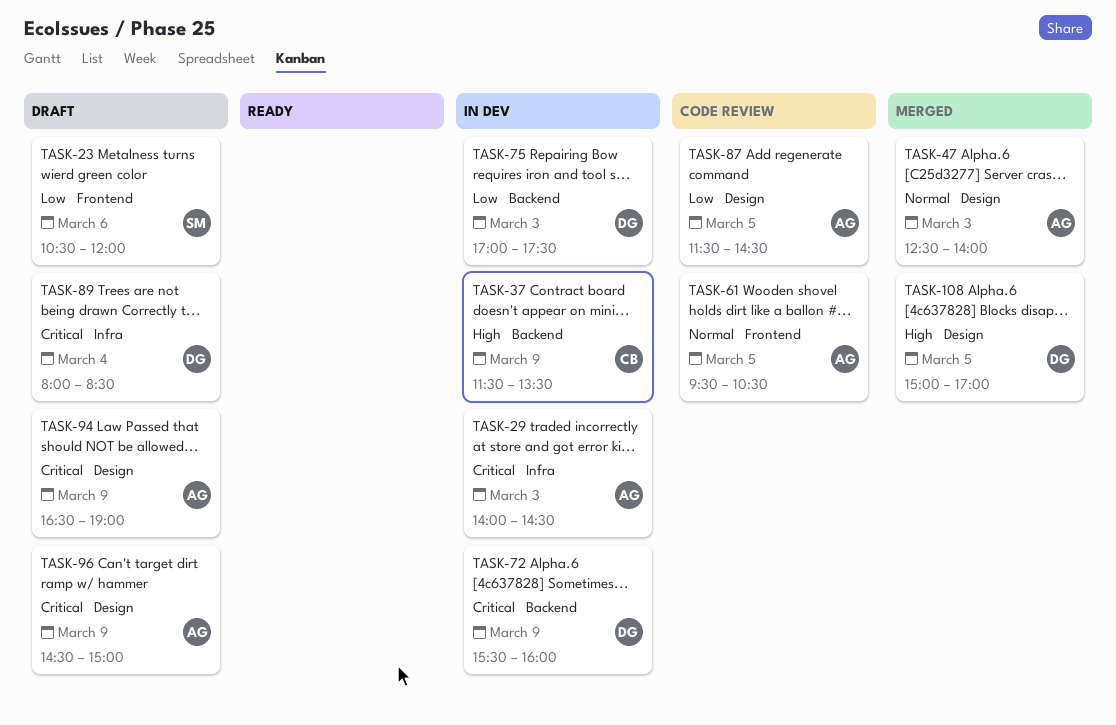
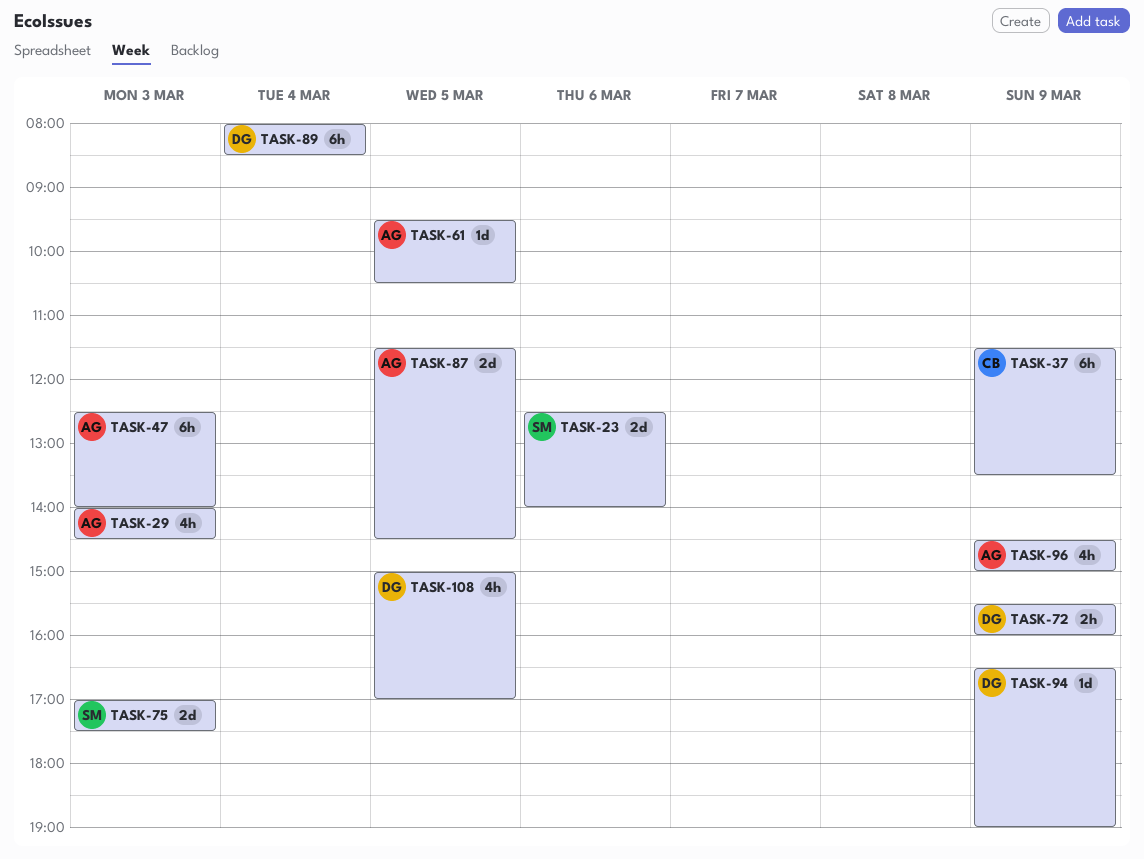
TASK-23, begins: 10:30 -> 12:30
TASK-23, ends: 12:00 -> 14:00
TASK-75, owner: DG -> SM
TASK-94, owner: AG -> DG

